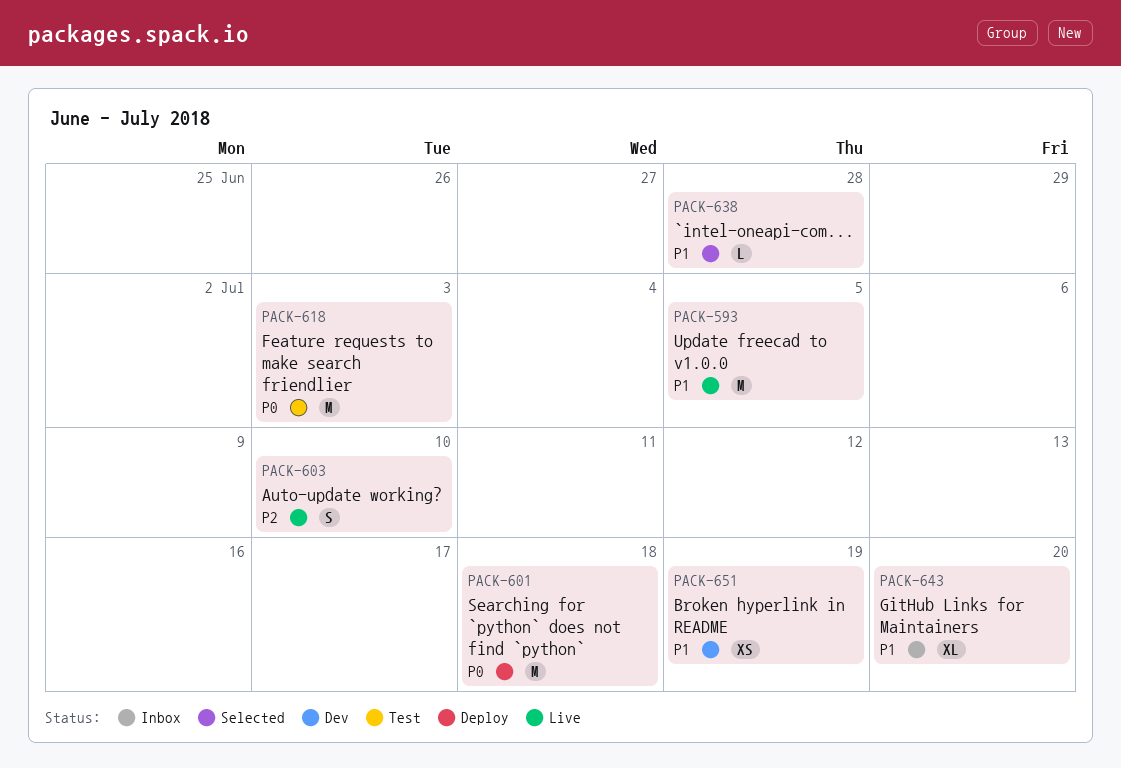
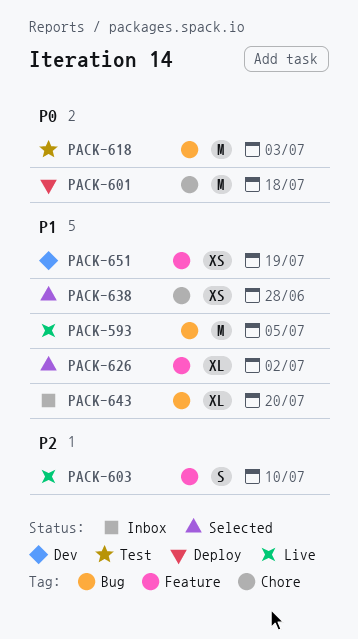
PACK-626: none -> present
PACK-638, estimate: L -> XS

